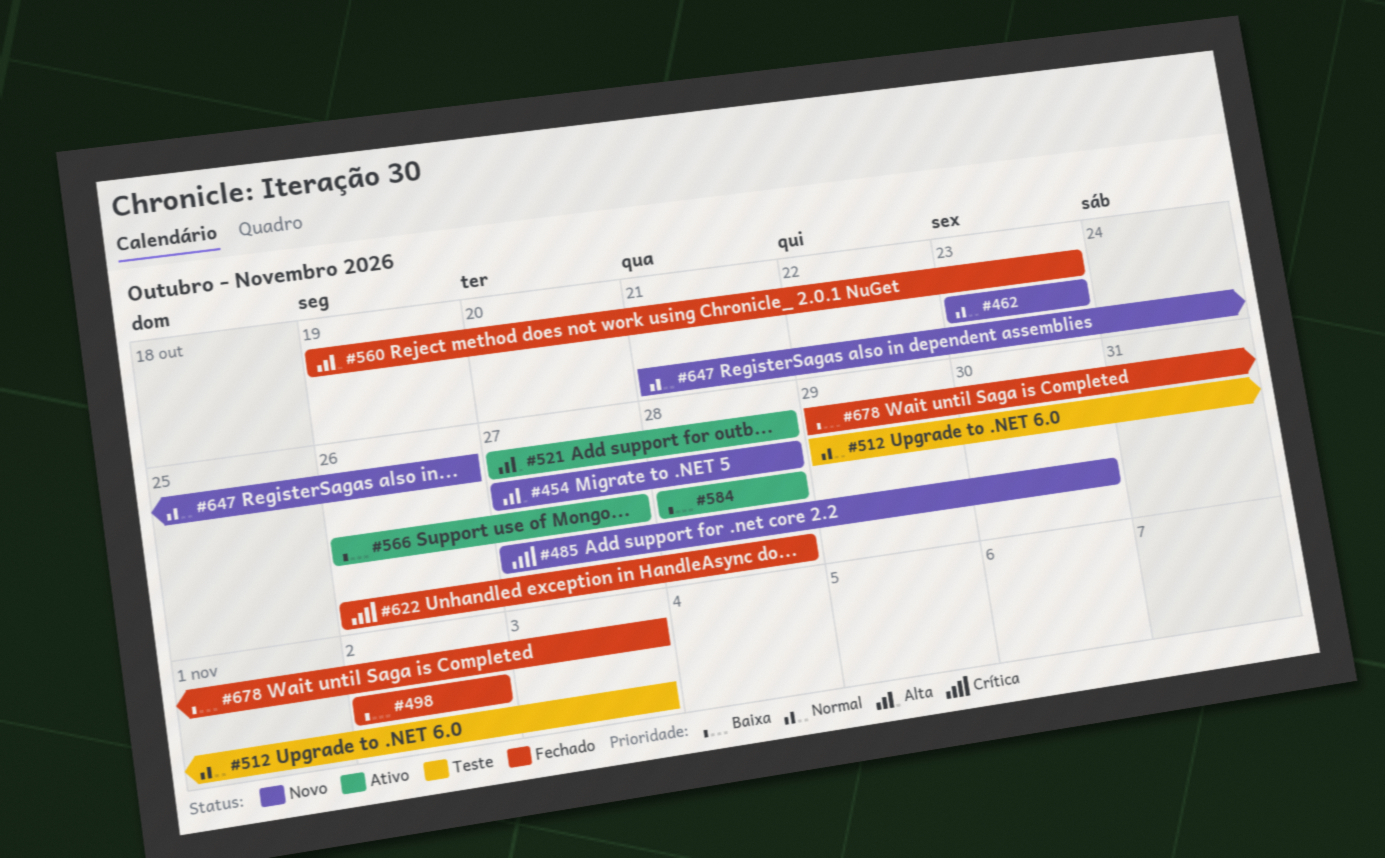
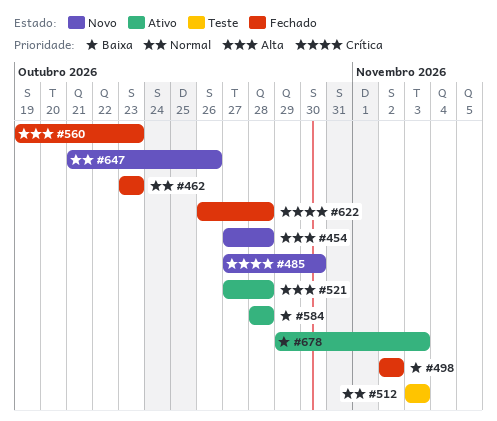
#462, status: Novo -> Fechado
#512, start: Oct 29 -> Nov 3
#566: present -> none
#678, status: Fechado -> Ativo

